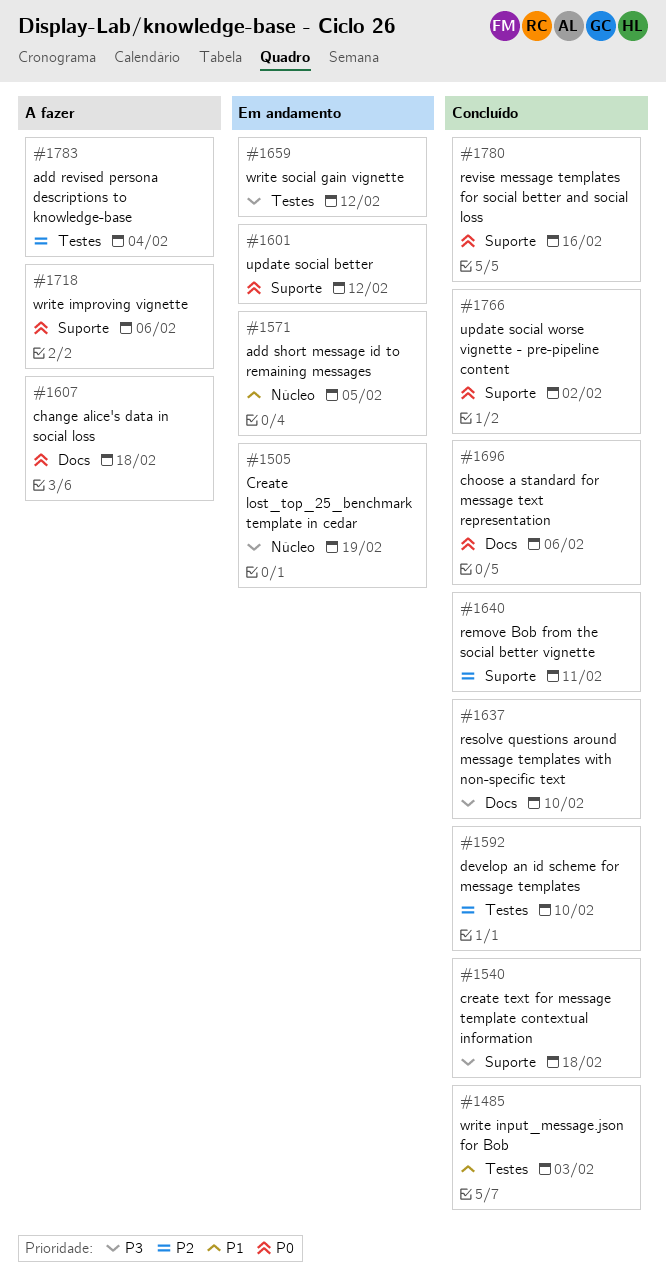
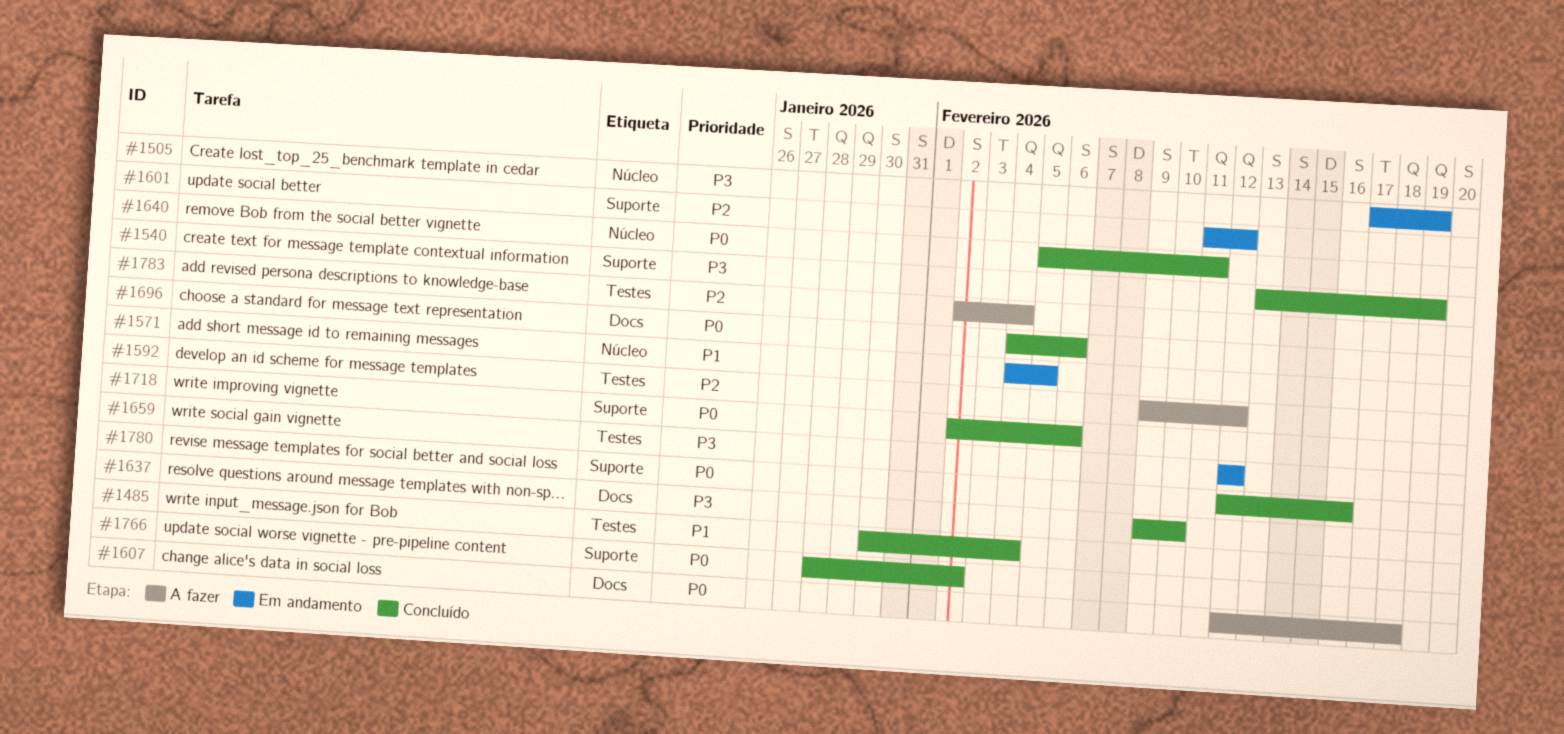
#1485, due: Feb 3 -> Feb 4
#1540, due: Feb 18 -> Feb 19
#1592, status: Concluído -> A fazer
#1592, due: Feb 10 -> Feb 12
#1601, priority: P0 -> P2
#1640, priority: P2 -> P0
#1640, label: Suporte -> Núcleo
#1718, status: A fazer -> Concluído

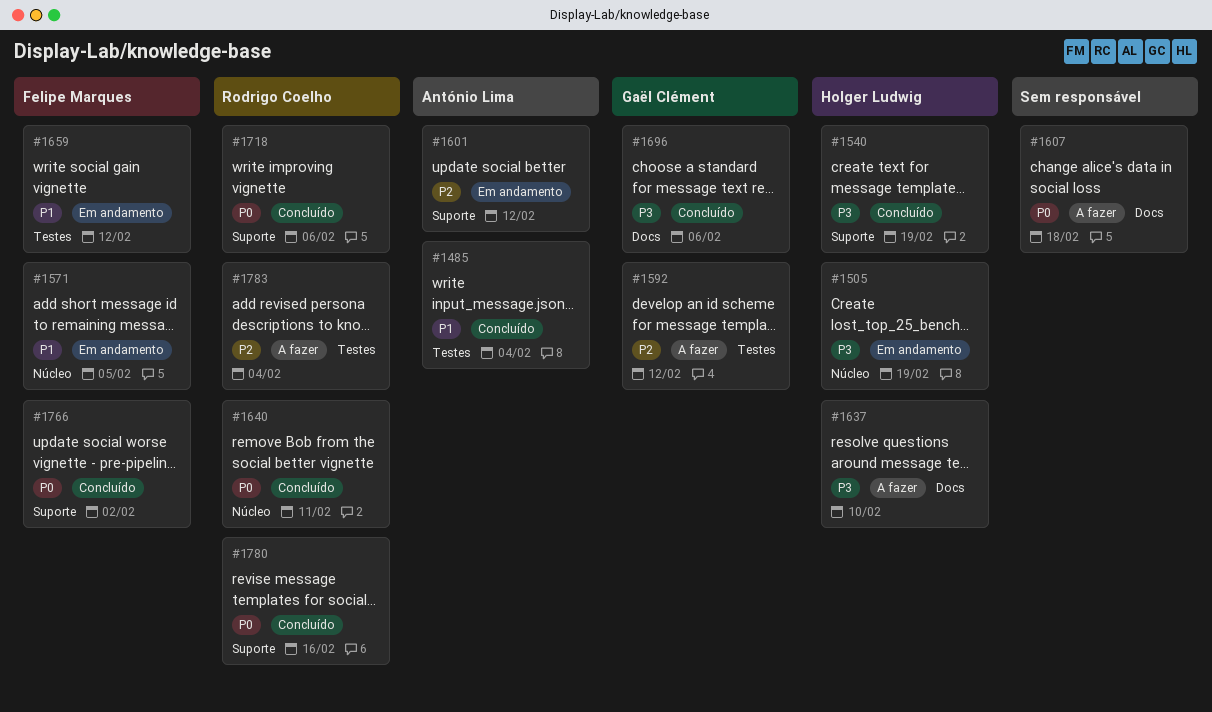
#1637, status: Concluído -> A fazer
#1659, priority: P3 -> P1
#1696, priority: P0 -> P3

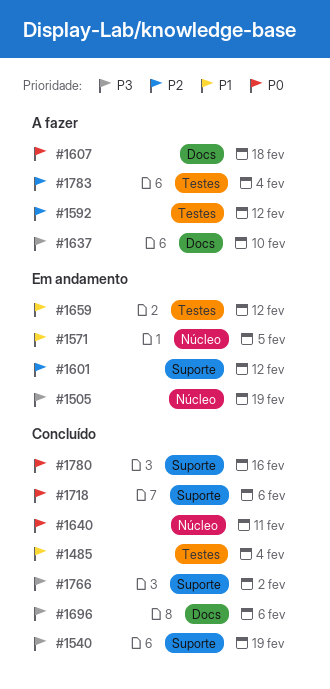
#1766, priority: P0 -> P3

